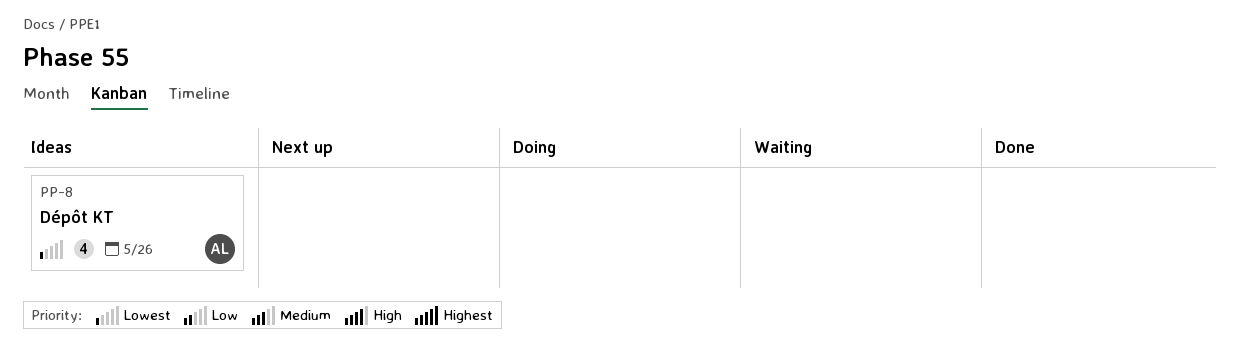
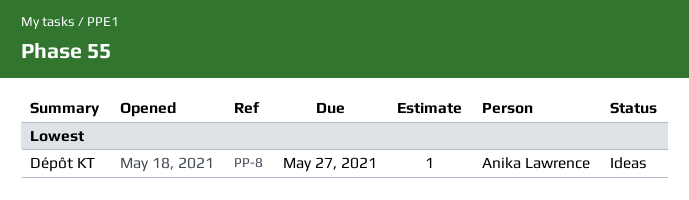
PP-8, estimate: 4 -> 1
PP-8, due: May 26 -> May 27

